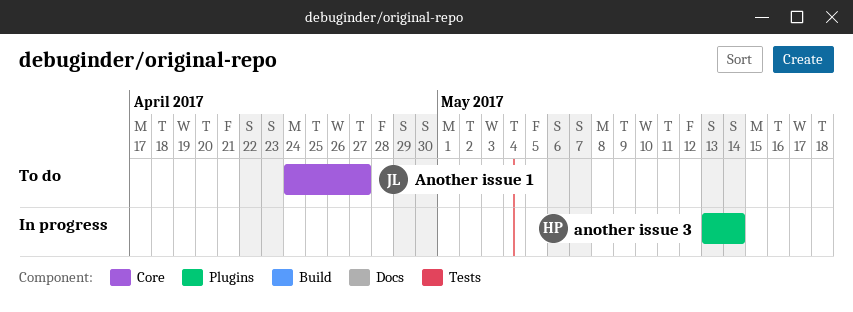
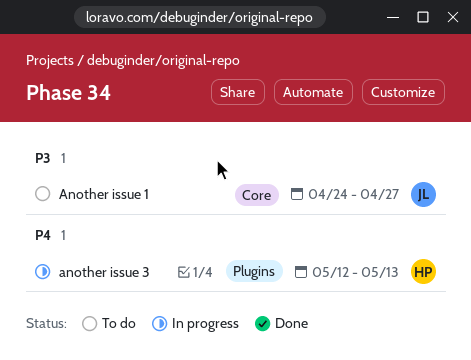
another issue 3, start: May 13 -> May 12
another issue 3, due: May 14 -> May 13

